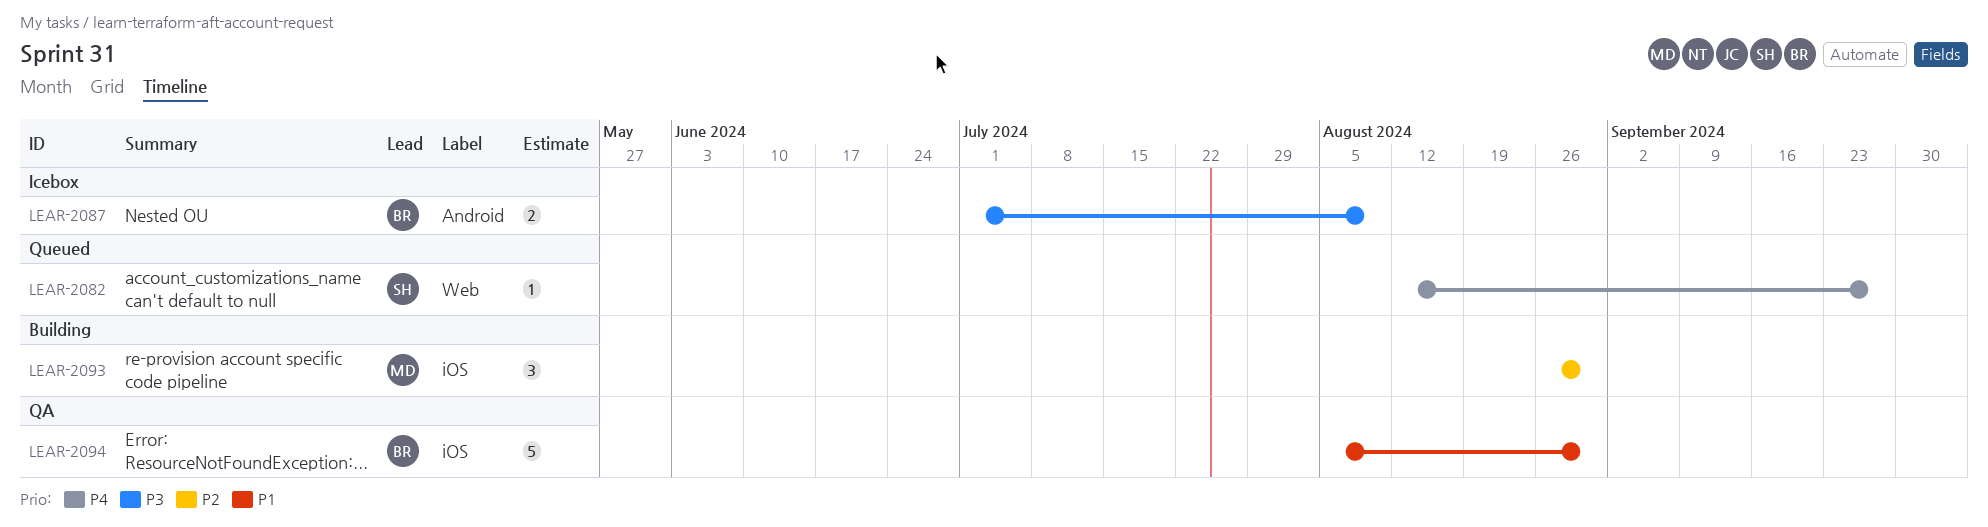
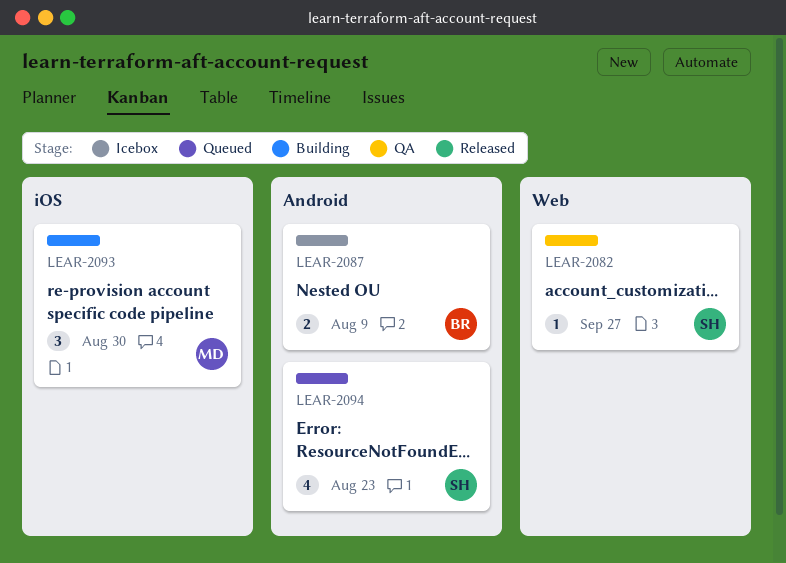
LEAR-2082, status: Queued -> QA
LEAR-2094, status: QA -> Queued
LEAR-2094, owner: BR -> SH
LEAR-2094, label: iOS -> Android
LEAR-2094, estimate: 5 -> 4
LEAR-2094, due: Aug 30 -> Aug 23

